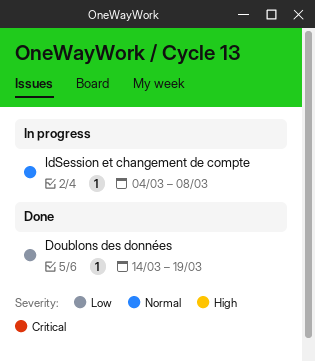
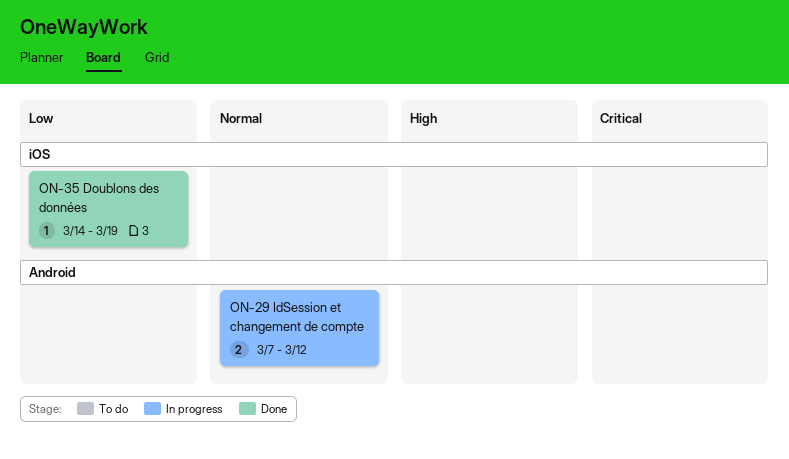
IdSession et changement de compte, estimate: 1 -> 2
IdSession et changement de compte, start: Mar 4 -> Mar 7
IdSession et changement de compte, due: Mar 8 -> Mar 12

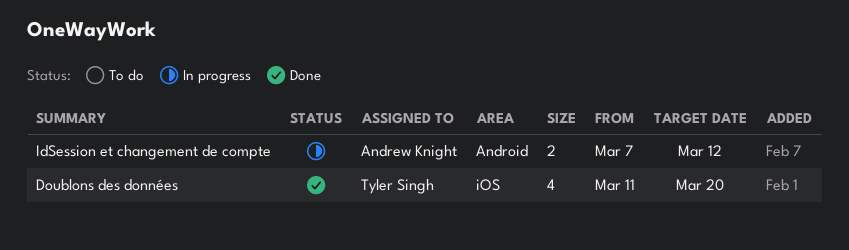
Doublons des données, estimate: 1 -> 4
Doublons des données, start: Mar 14 -> Mar 11
Doublons des données, due: Mar 19 -> Mar 20

